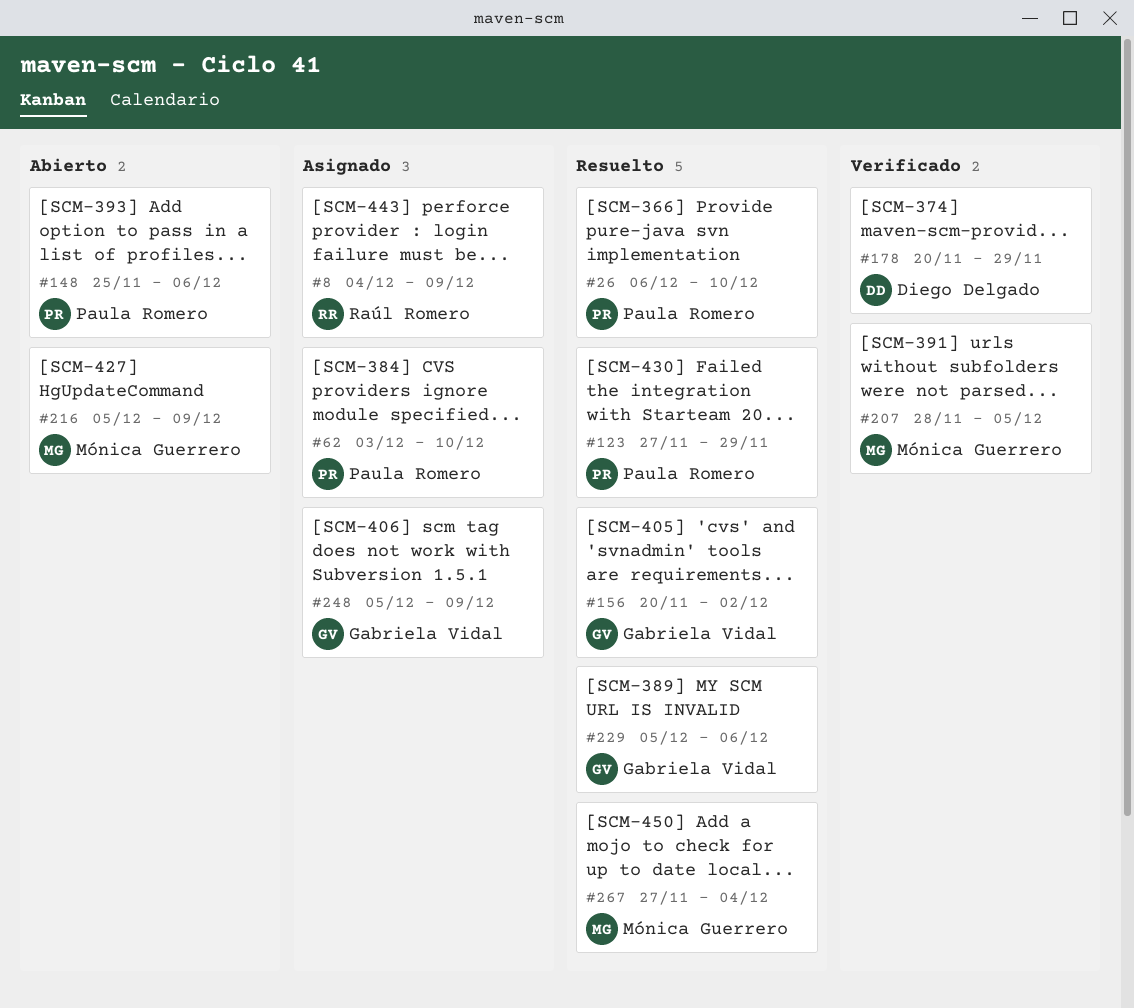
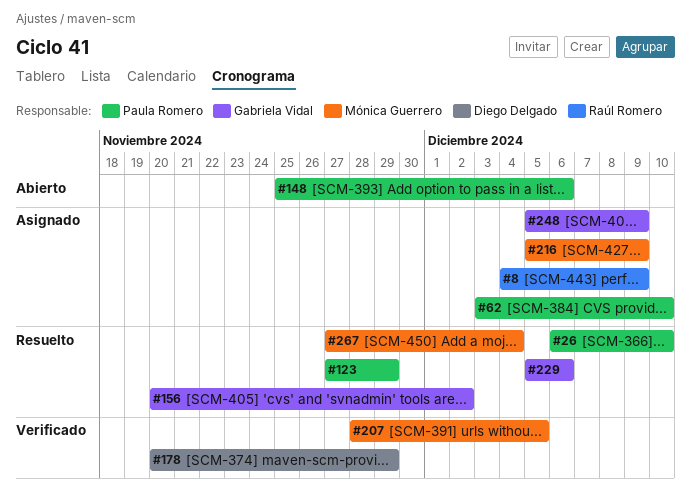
#216, status: Abierto -> Asignado

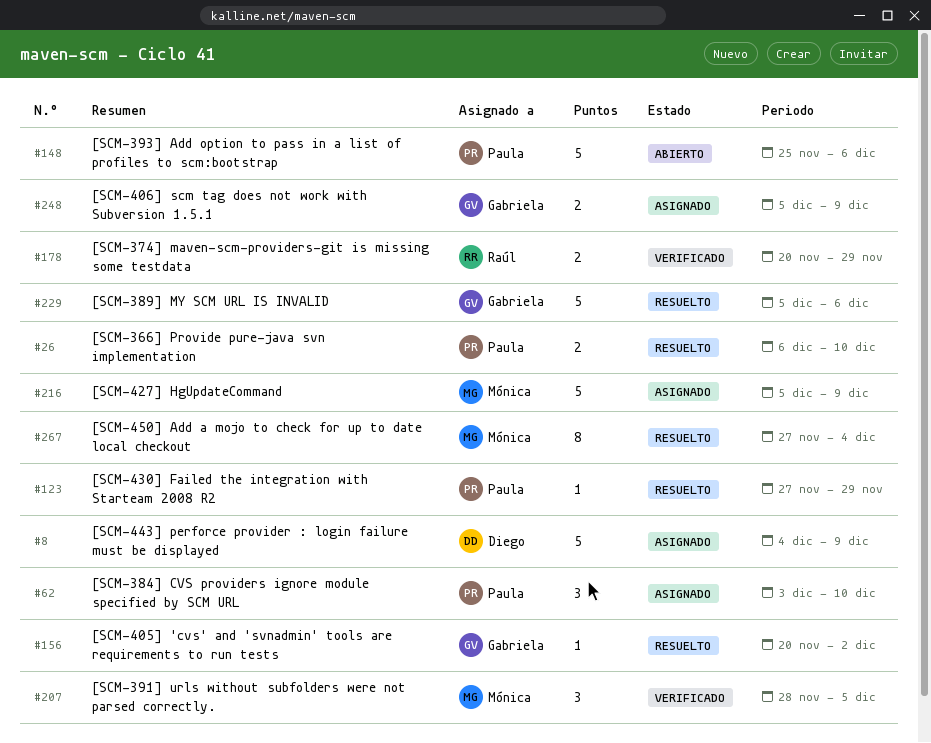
#8, owner: Raúl Romero -> Diego Delgado
#178, owner: Diego Delgado -> Raúl Romero

